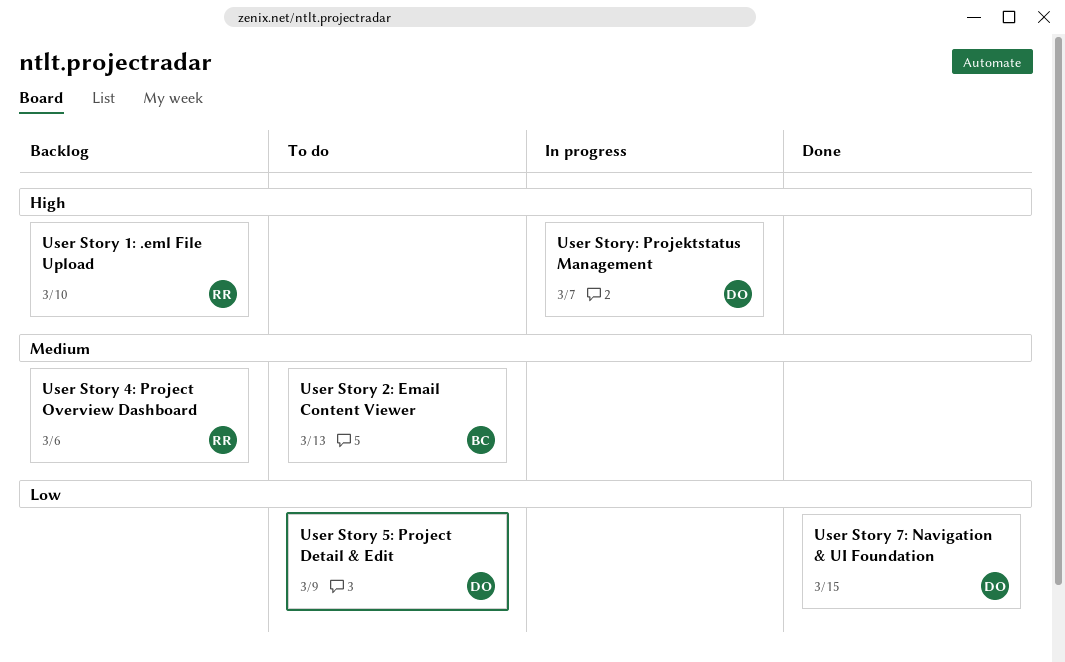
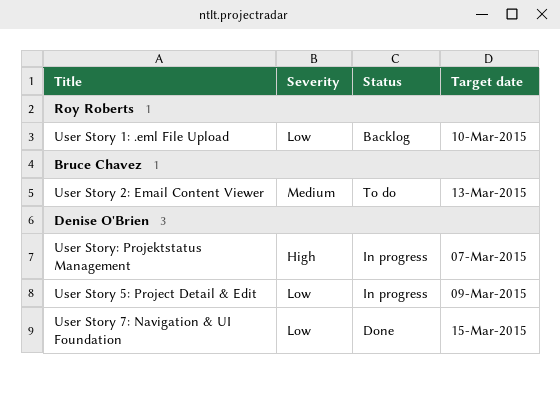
User Story 1: .eml File Upload, priority: High -> Low
User Story 4: Project Overview Dashboard: present -> none
User Story 5: Project Detail & Edit, status: To do -> In progress

